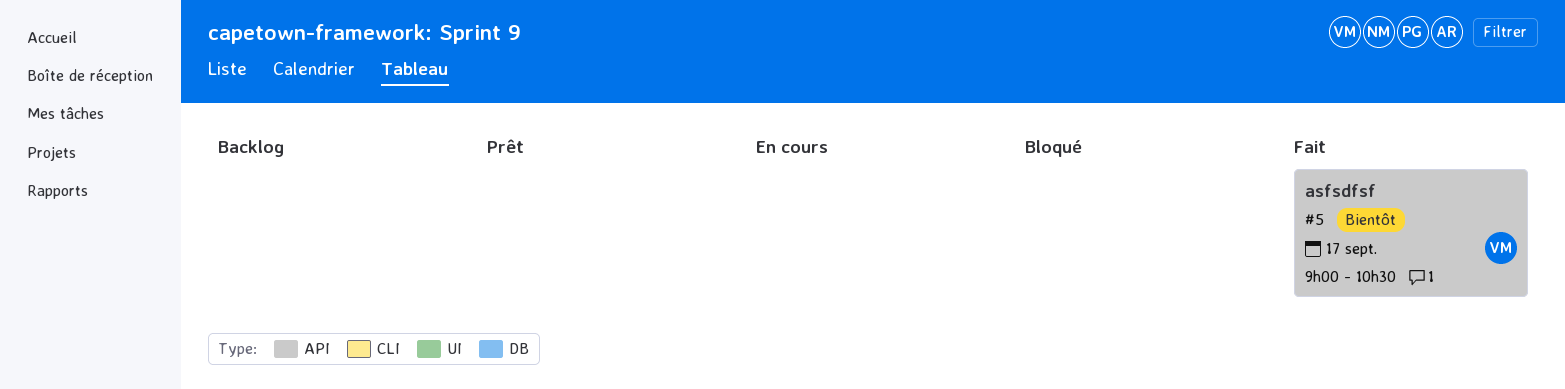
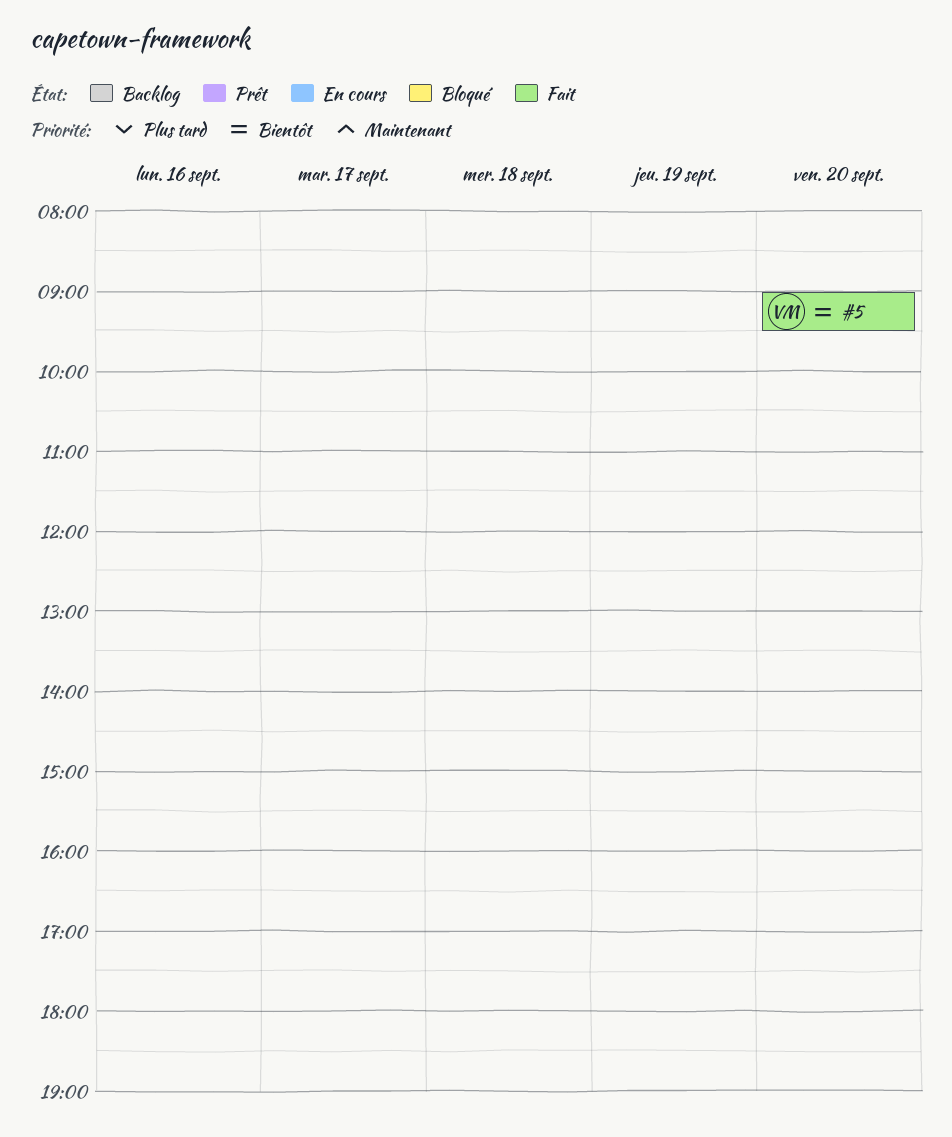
#5, day: Sep 17 -> Sep 20
#5, ends: 10:30 -> 09:30

